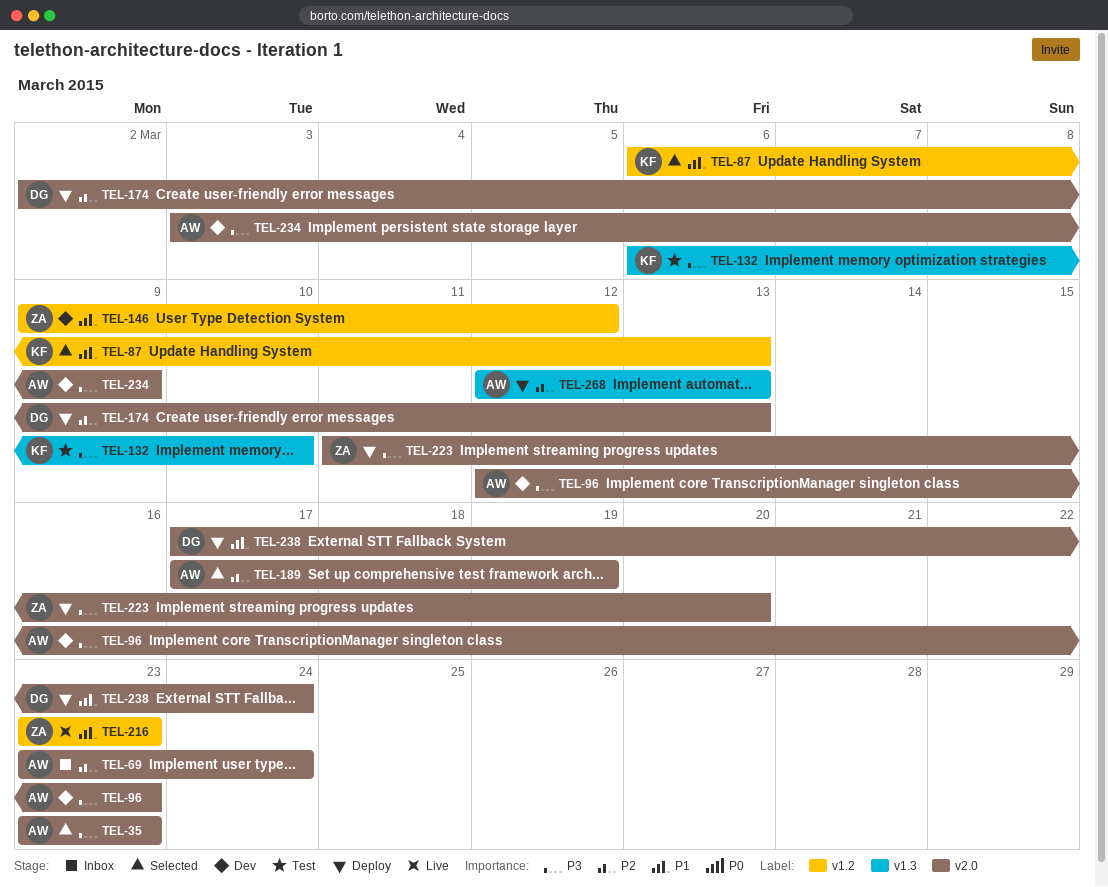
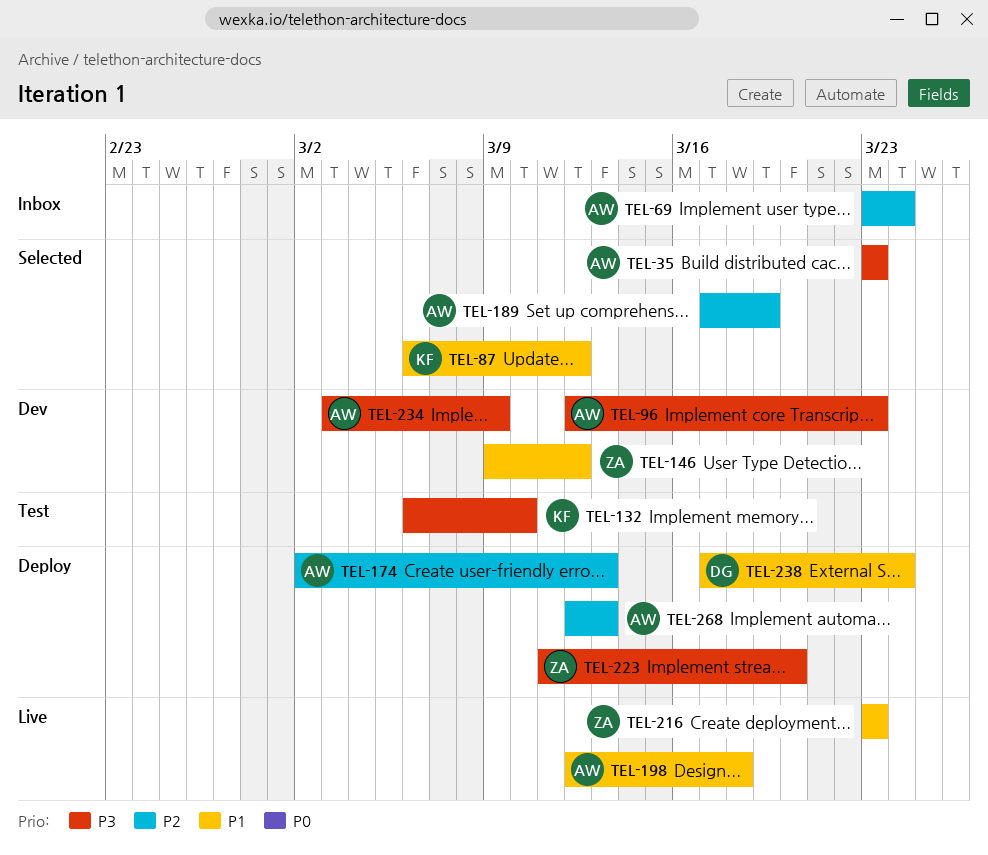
TEL-87, due: Mar 13 -> Mar 12
TEL-174, owner: DG -> AW
TEL-198: none -> present

